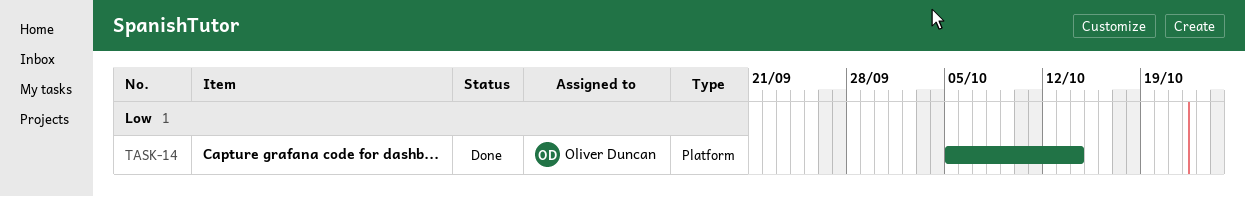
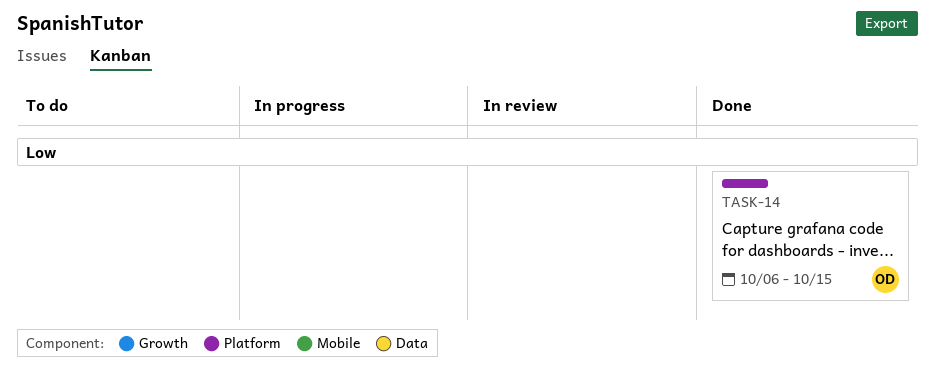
TASK-14, start: Oct 5 -> Oct 6
TASK-14, due: Oct 14 -> Oct 15

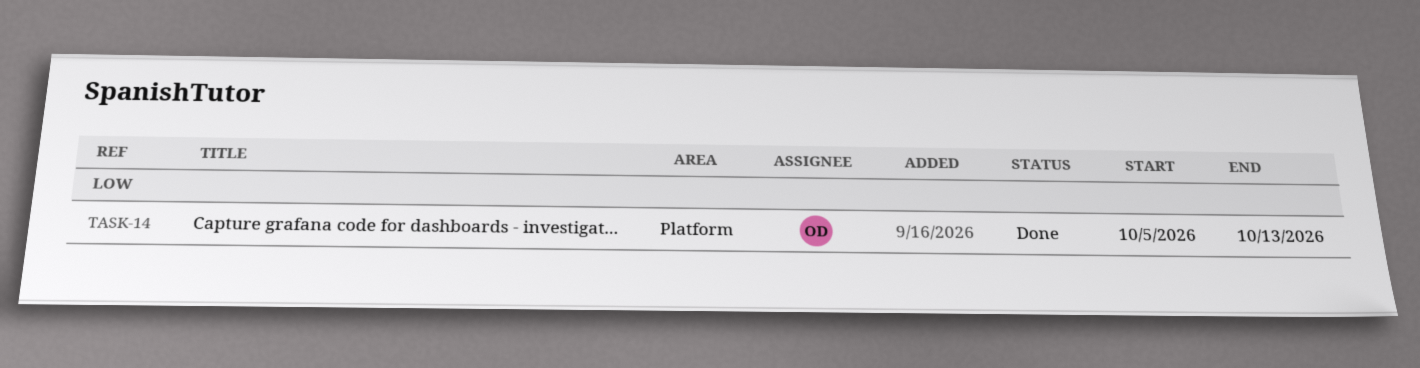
TASK-14, start: Oct 6 -> Oct 5
TASK-14, due: Oct 15 -> Oct 13

